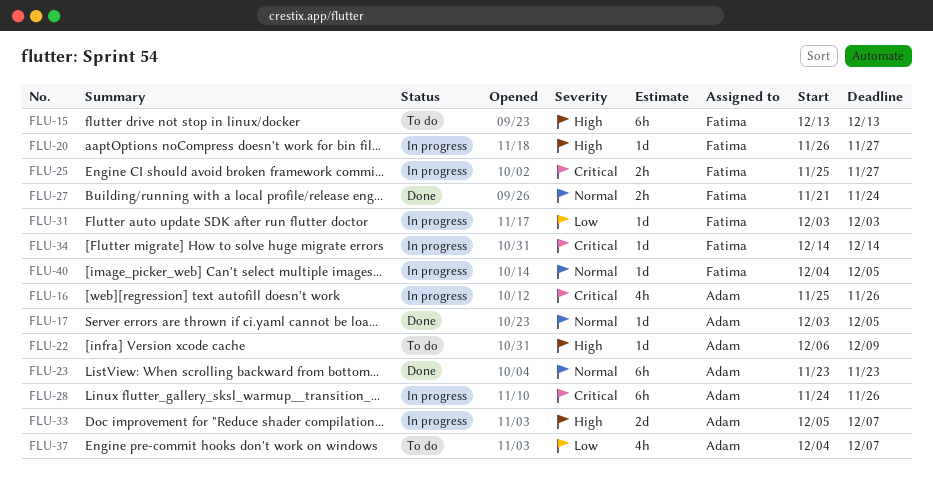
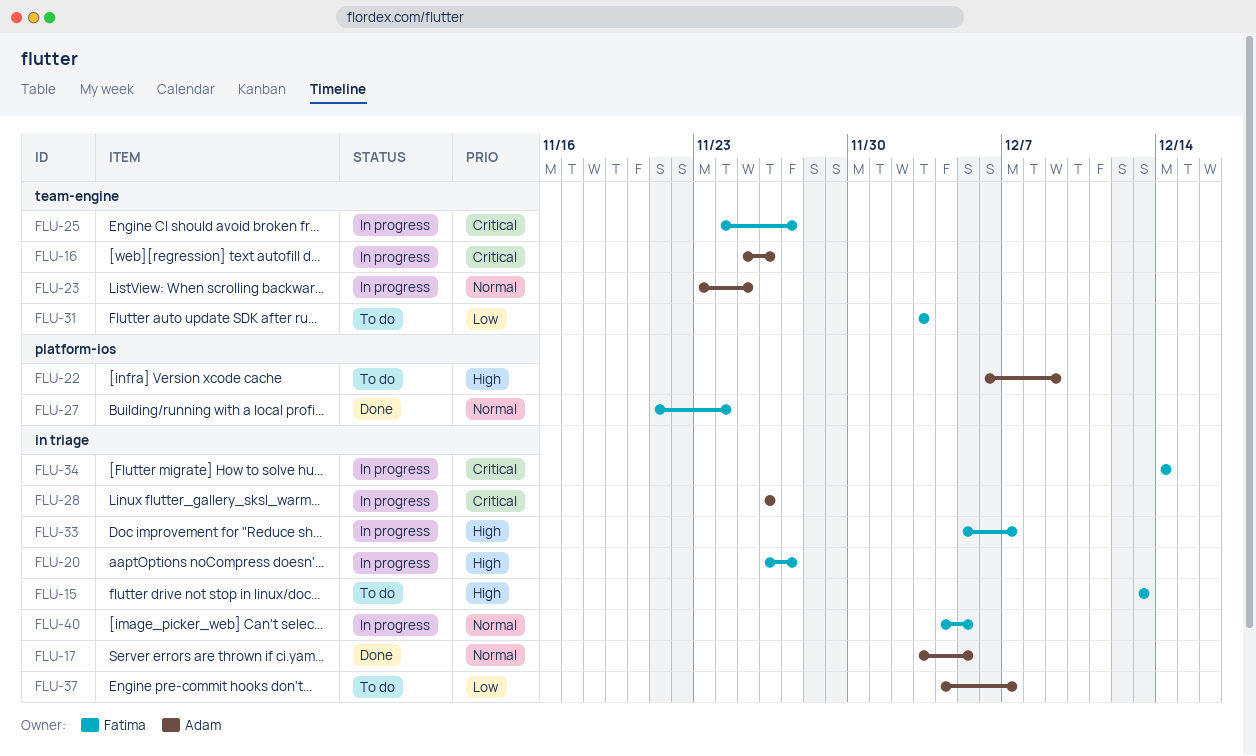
FLU-23, status: Done -> In progress
FLU-23, due: Nov 23 -> Nov 25
FLU-25, start: Nov 25 -> Nov 24
FLU-28, start: Nov 24 -> Nov 26
FLU-31, status: In progress -> To do
FLU-33, owner: Adam -> Fatima

